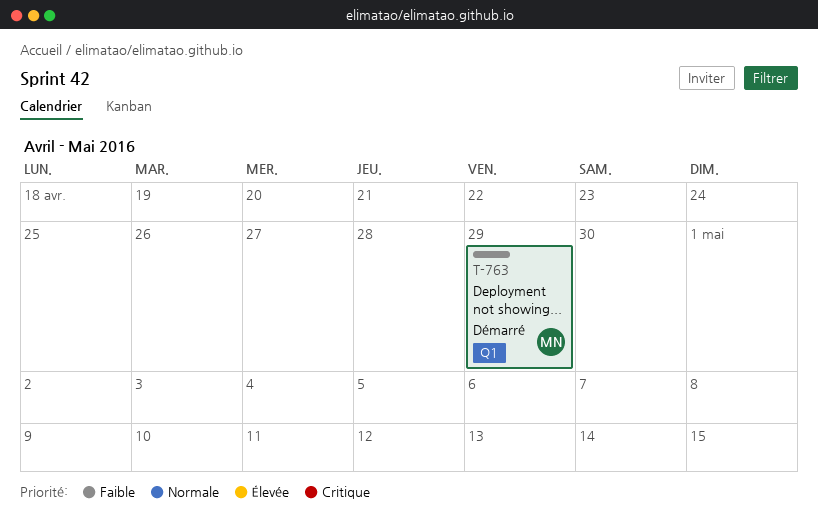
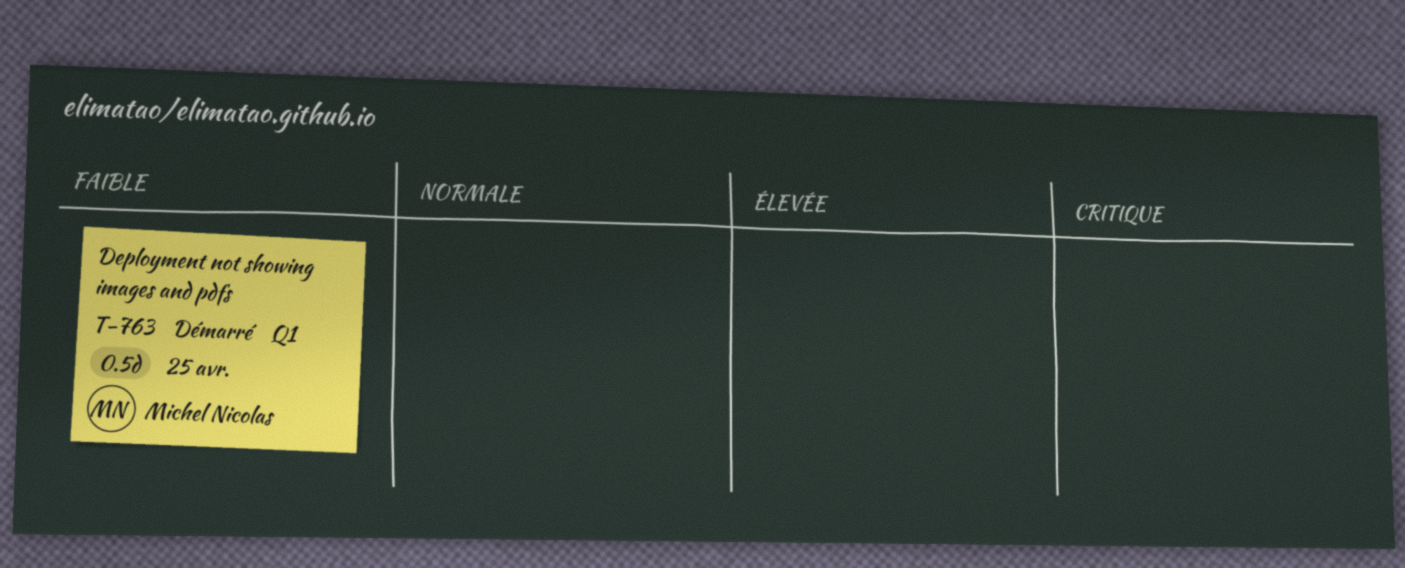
T-763, due: Apr 29 -> Apr 25

